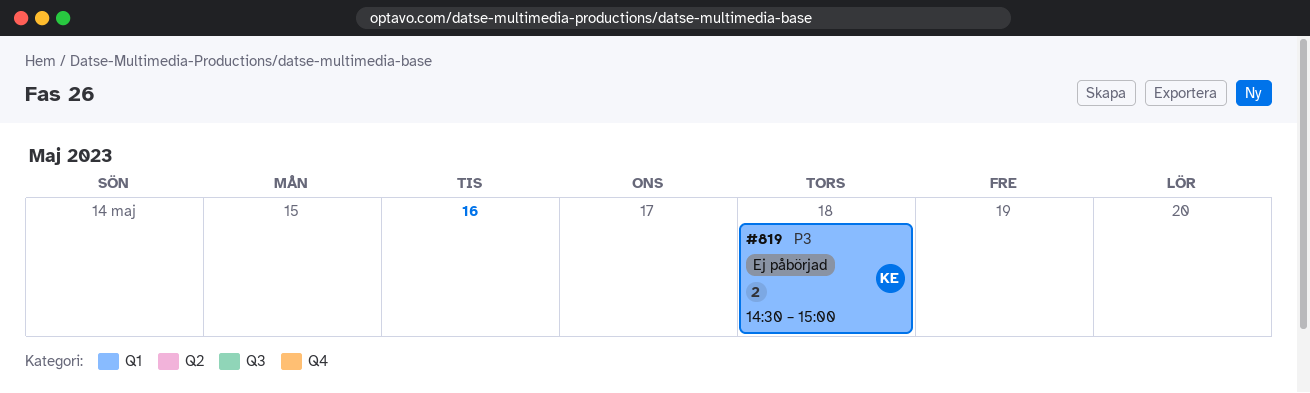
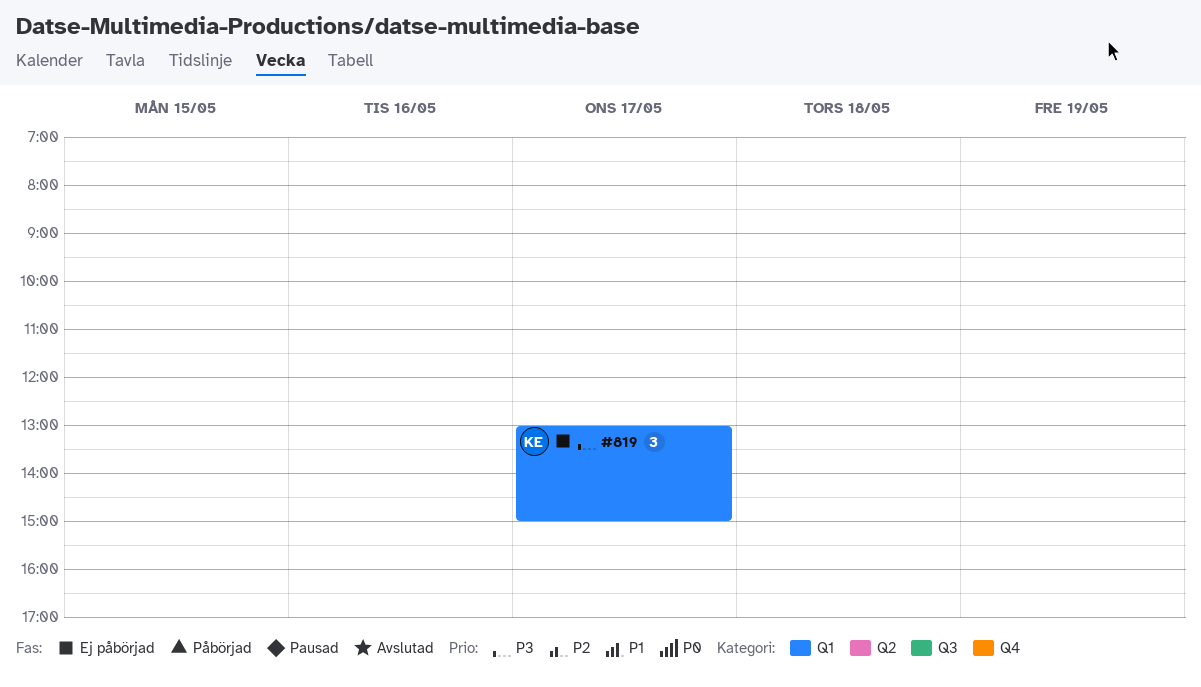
#819, estimate: 2 -> 3
#819, day: May 18 -> May 17
#819, begins: 14:30 -> 13:00

